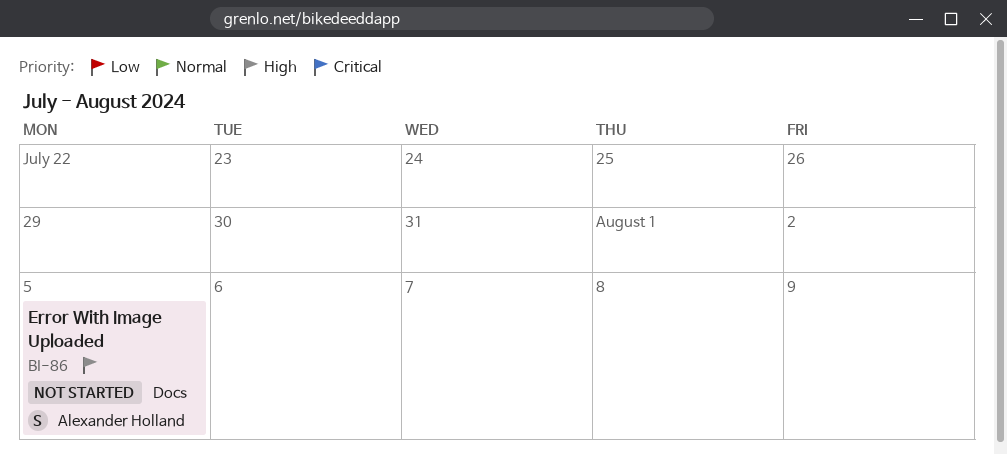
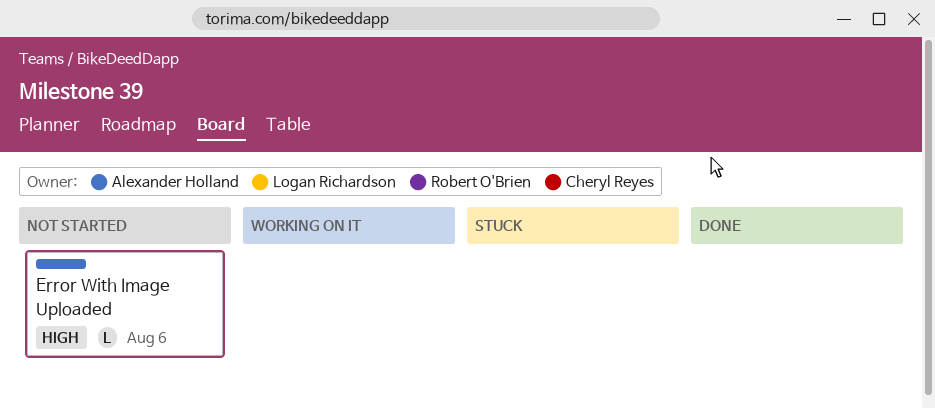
Error With Image Uploaded, estimate: S -> L
Error With Image Uploaded, due: Aug 5 -> Aug 6

